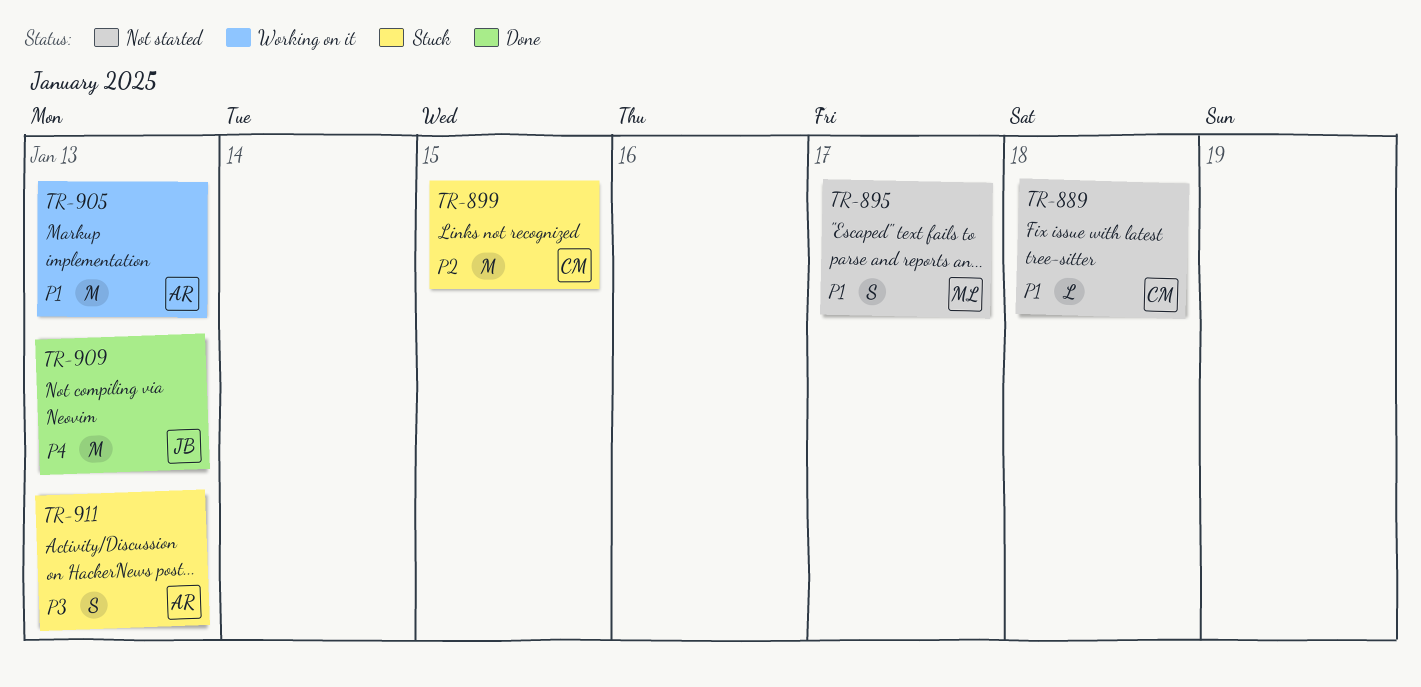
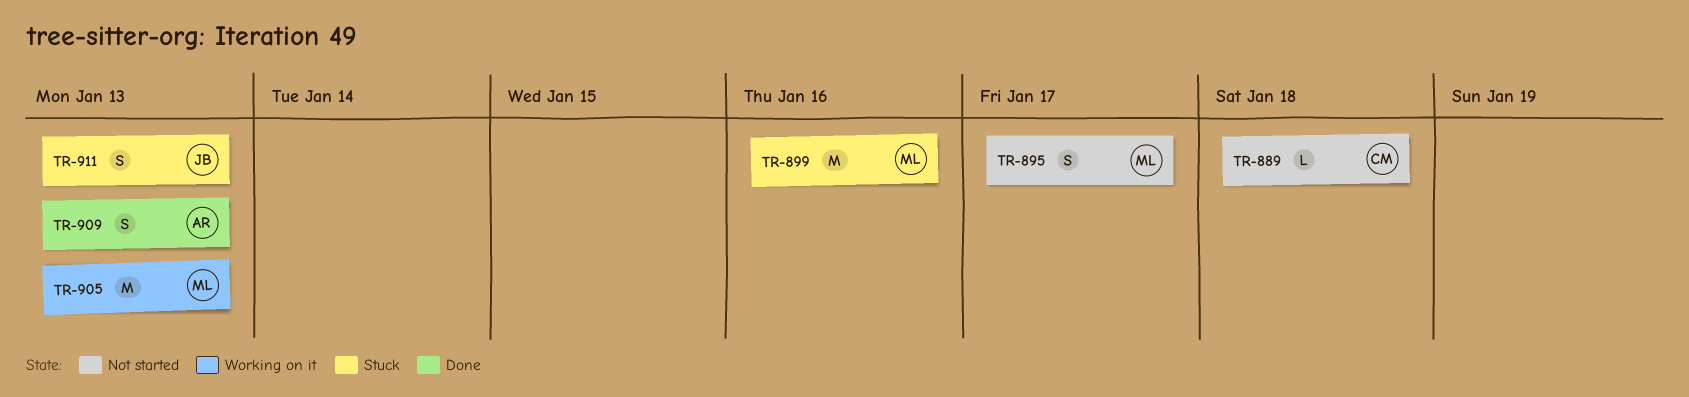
TR-899, owner: CM -> ML
TR-899, due: Jan 15 -> Jan 16
TR-905, owner: AR -> ML
TR-909, owner: JB -> AR
TR-909, estimate: M -> S
TR-911, owner: AR -> JB

